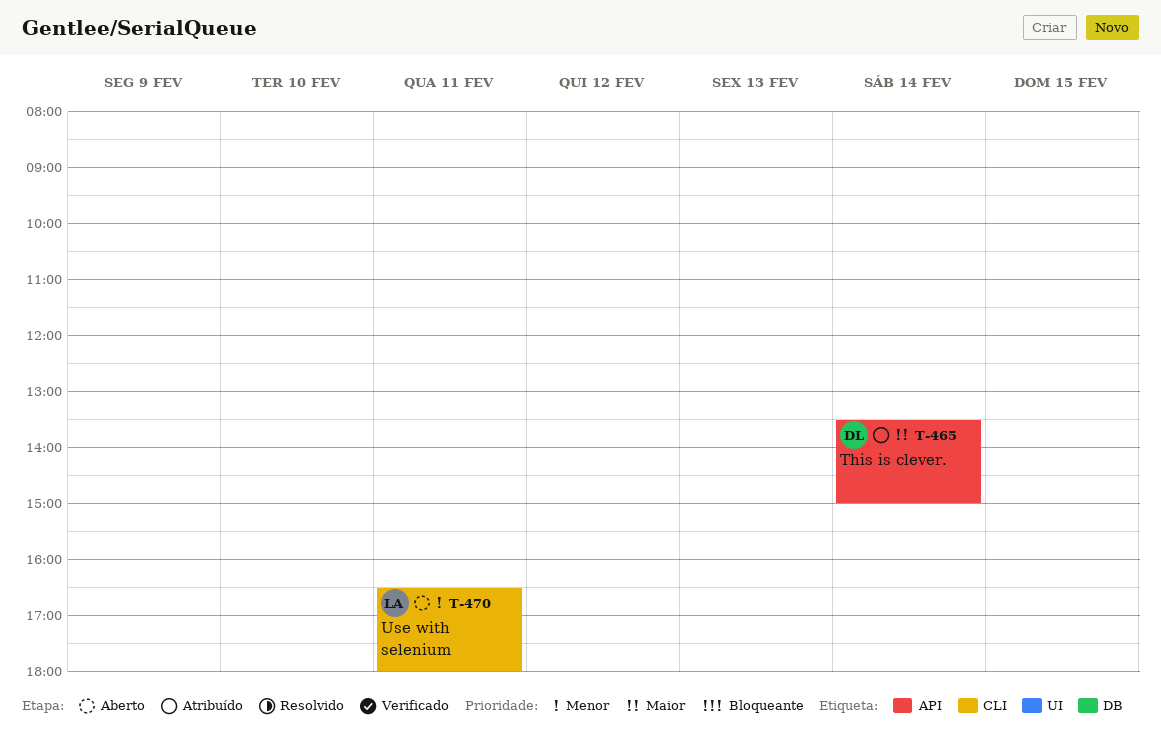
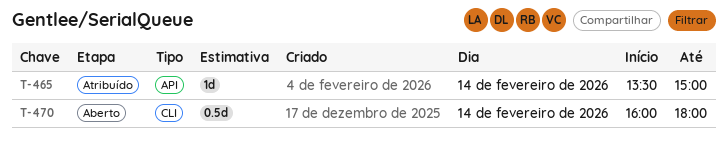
T-470, day: Feb 11 -> Feb 14
T-470, begins: 16:30 -> 16:00

